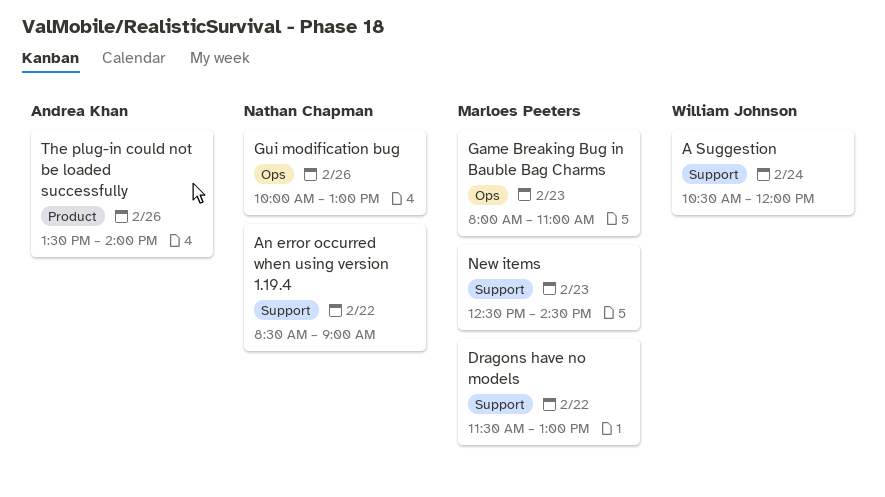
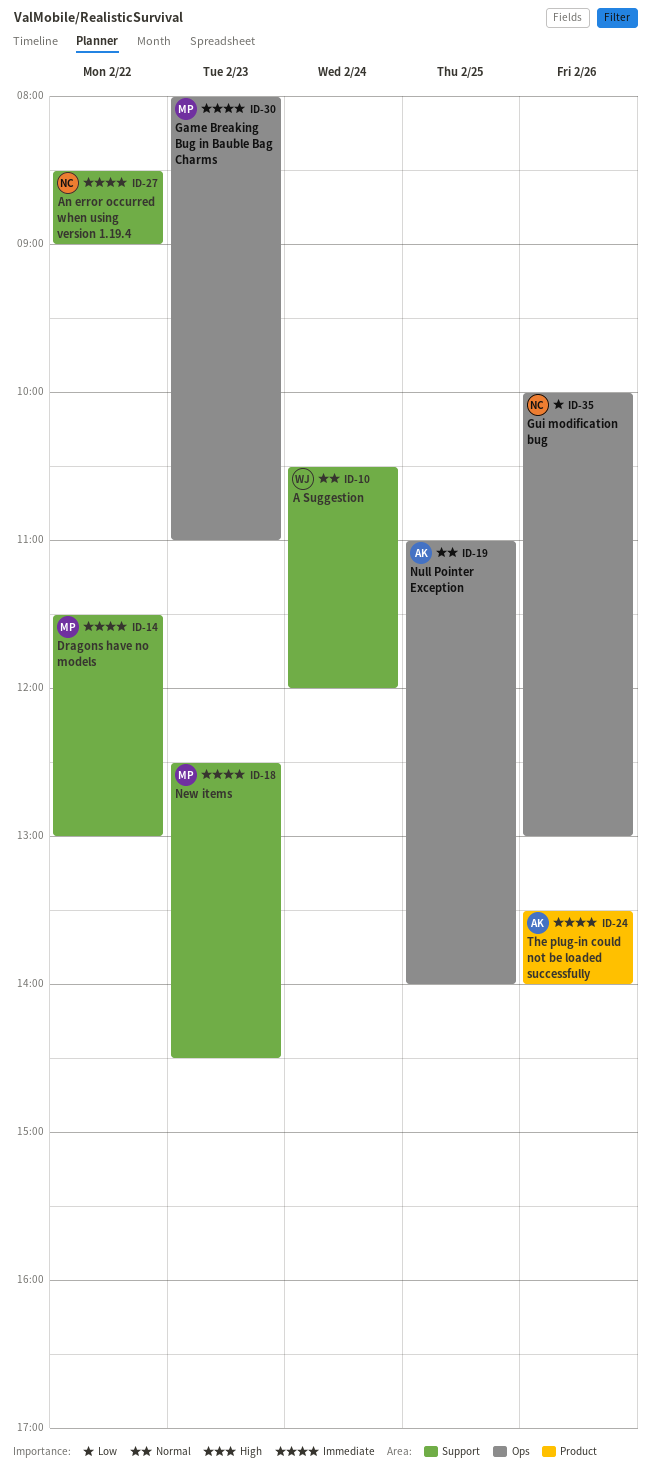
Null Pointer Exception: none -> present

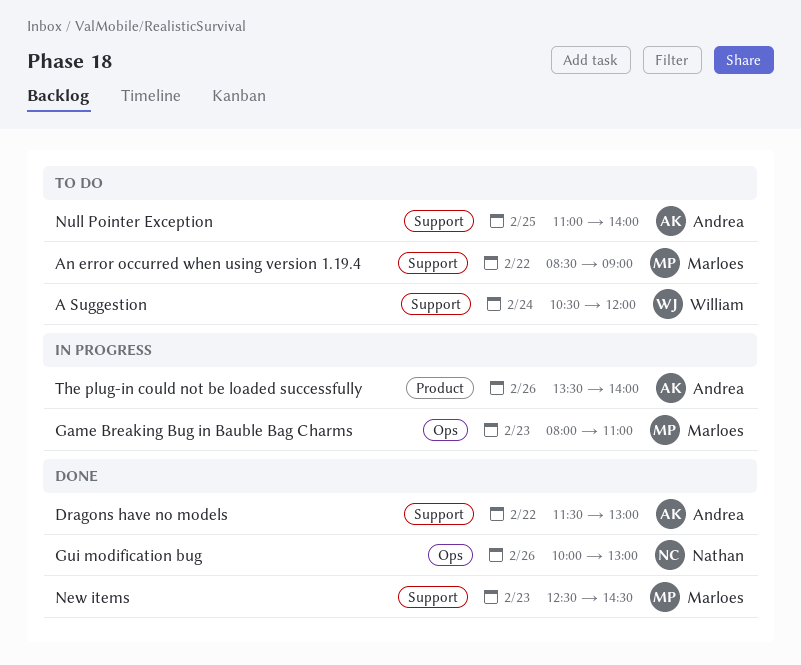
An error occurred when using version 1.19.4, owner: Nathan -> Marloes
Dragons have no models, owner: Marloes -> Andrea
Null Pointer Exception, label: Ops -> Support

